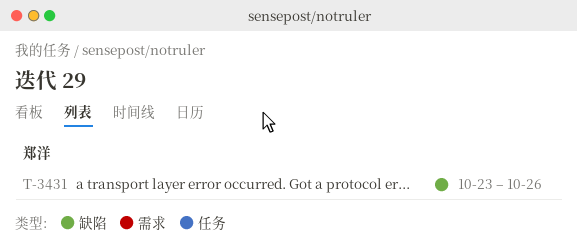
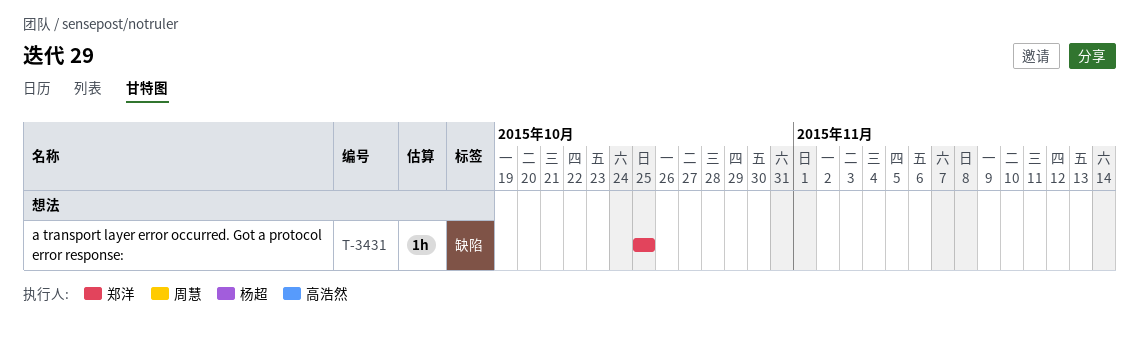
T-3431, start: Oct 23 -> Oct 25
T-3431, due: Oct 26 -> Oct 25

